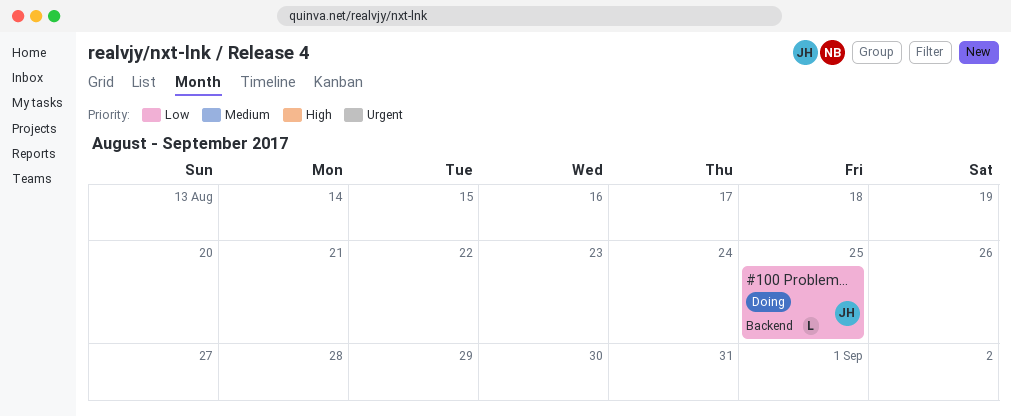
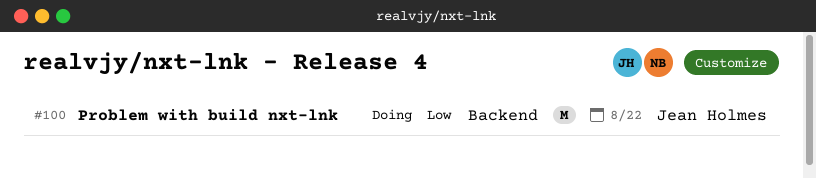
#100, estimate: L -> M
#100, due: Aug 25 -> Aug 22

